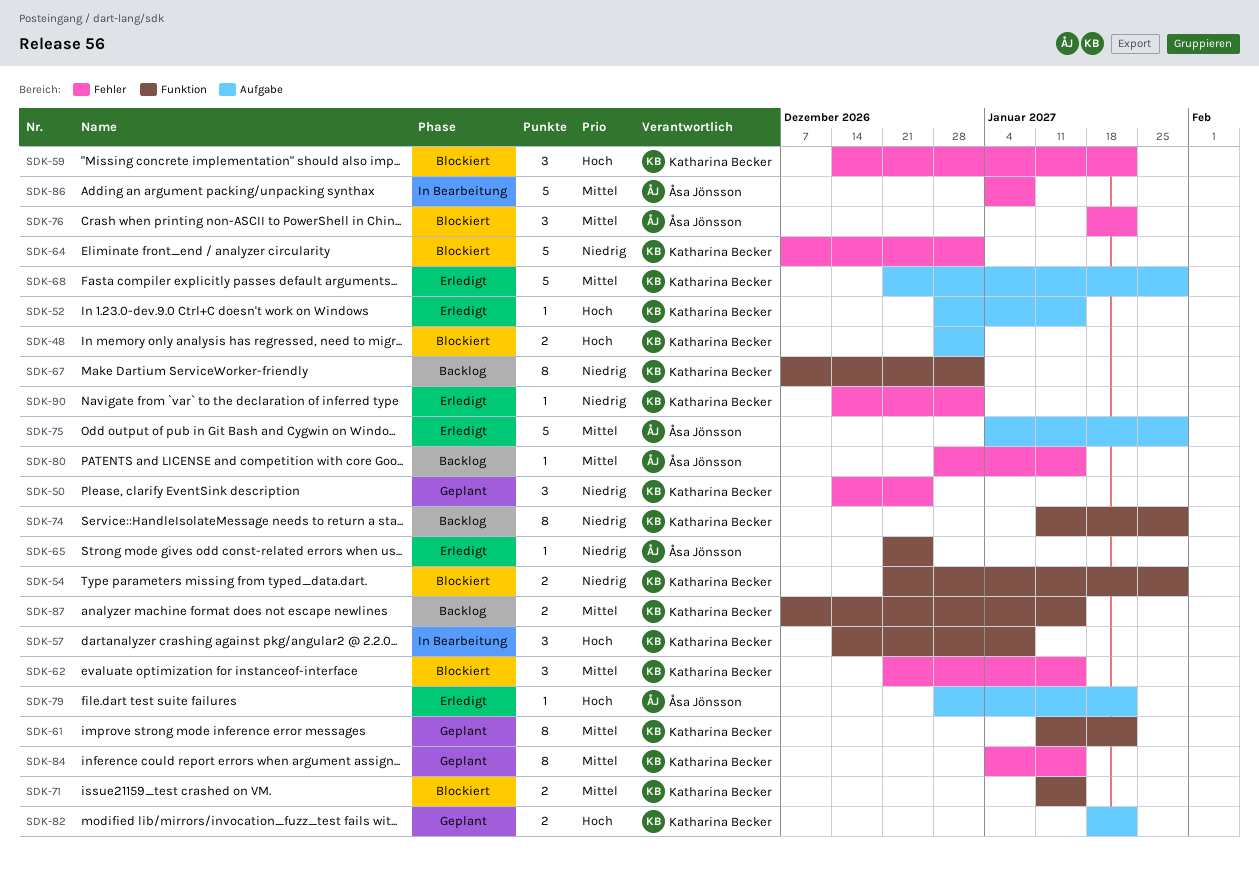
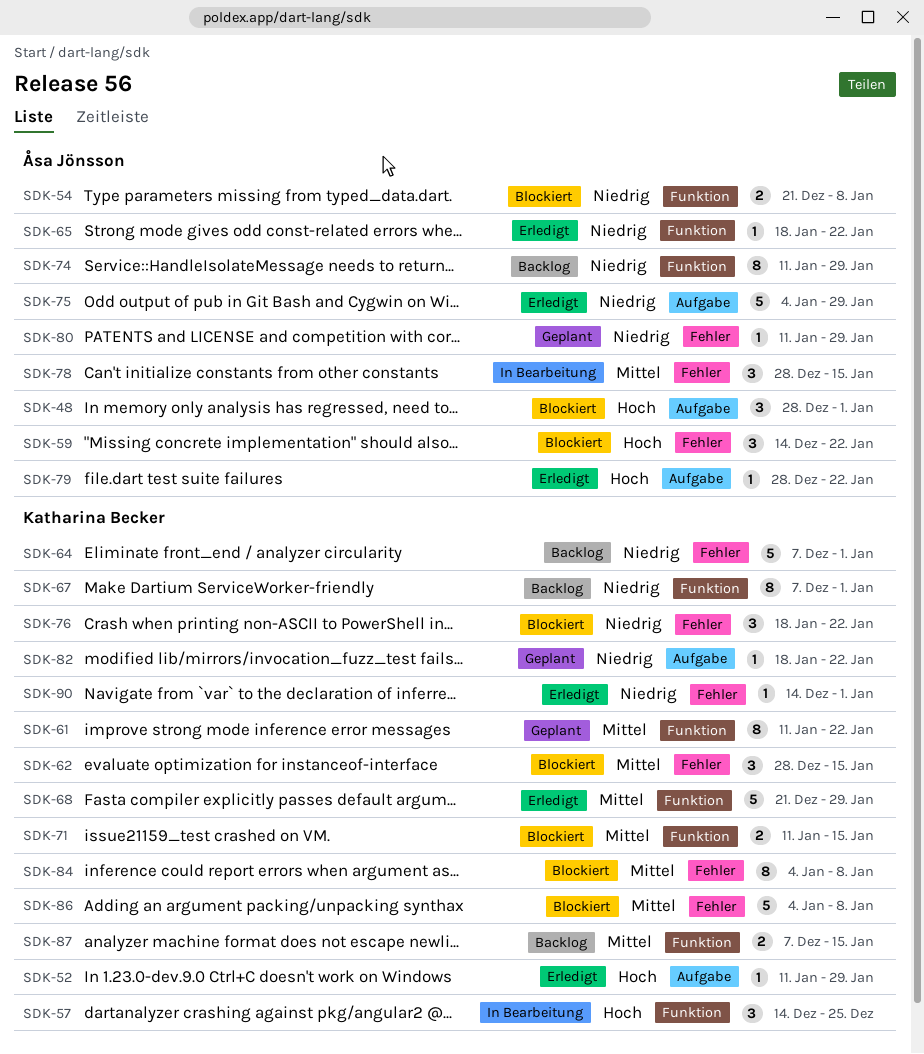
SDK-48, owner: Katharina Becker -> Åsa Jönsson
SDK-48, estimate: 2 -> 3
SDK-50: present -> none
SDK-52, start: Dec 28 -> Jan 11
SDK-52, due: Jan 15 -> Jan 29
SDK-54, owner: Katharina Becker -> Åsa Jönsson
SDK-54, due: Jan 29 -> Jan 8
SDK-57, due: Jan 8 -> Dec 25
SDK-59, owner: Katharina Becker -> Åsa Jönsson
SDK-62, start: Dec 21 -> Dec 28
SDK-64, status: Blockiert -> Backlog
SDK-65, start: Dec 21 -> Jan 18
SDK-65, due: Dec 25 -> Jan 22
SDK-68, label: Aufgabe -> Funktion
SDK-74, owner: Katharina Becker -> Åsa Jönsson
SDK-75, priority: Mittel -> Niedrig
SDK-76, owner: Åsa Jönsson -> Katharina Becker
SDK-76, priority: Mittel -> Niedrig
SDK-78: none -> present
SDK-80, status: Backlog -> Geplant
SDK-80, priority: Mittel -> Niedrig
SDK-80, start: Dec 28 -> Jan 11
SDK-80, due: Jan 15 -> Jan 29
SDK-82, priority: Hoch -> Niedrig
SDK-82, estimate: 2 -> 1
SDK-84, status: Geplant -> Blockiert
SDK-84, due: Jan 15 -> Jan 8
SDK-86, status: In Bearbeitung -> Blockiert
SDK-86, owner: Åsa Jönsson -> Katharina Becker

